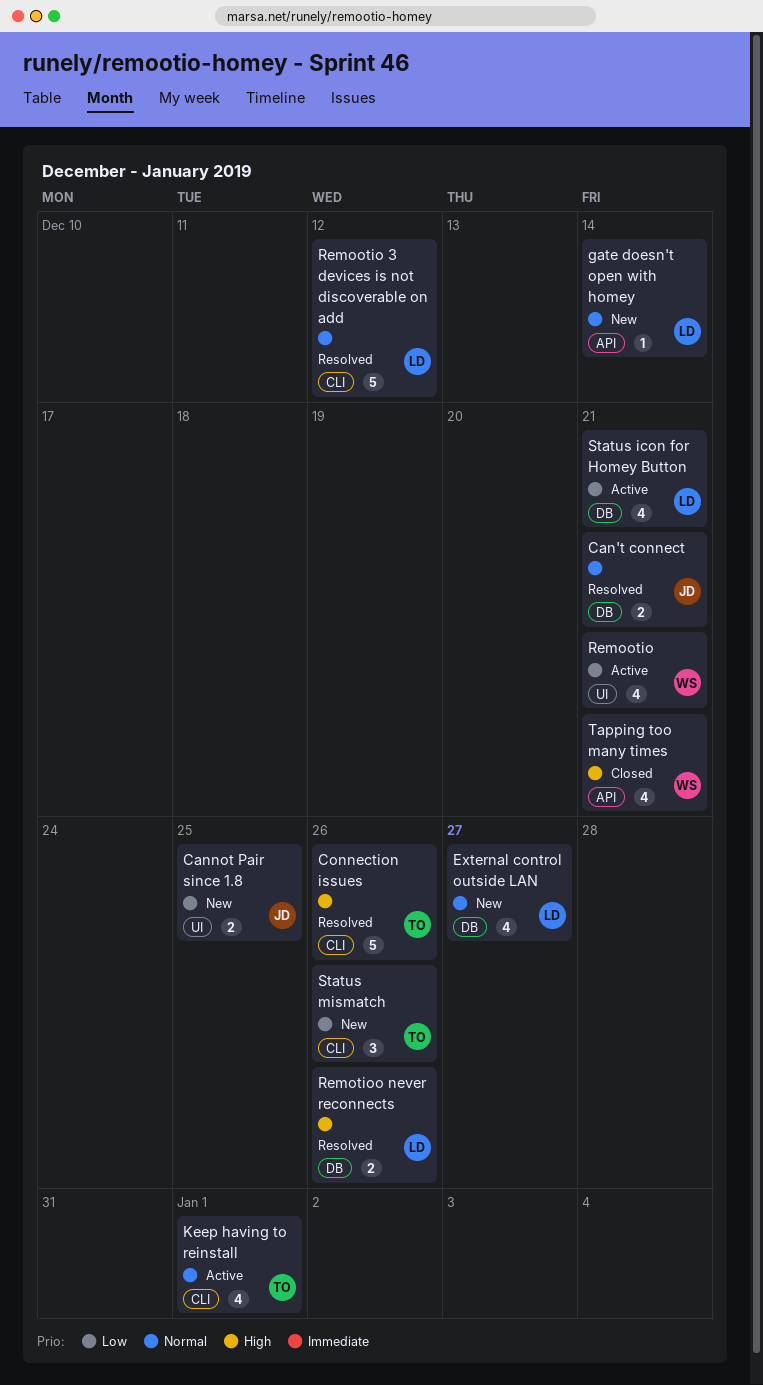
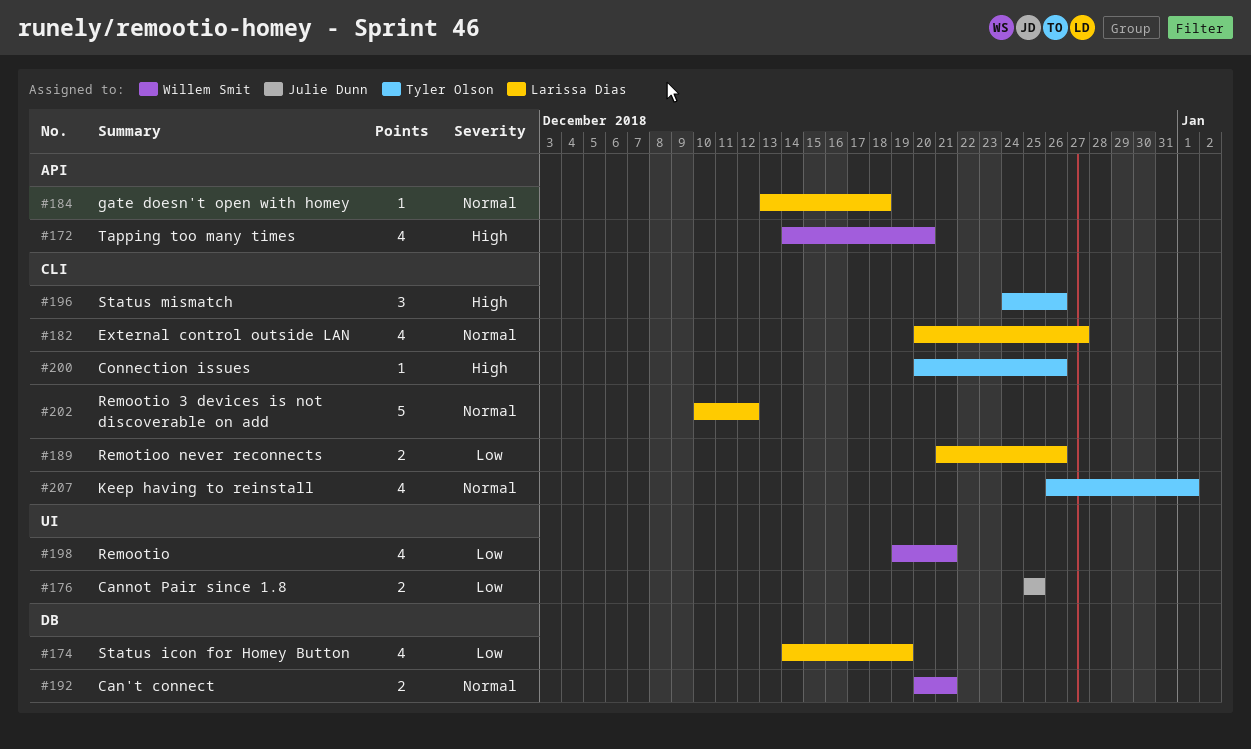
Can't connect, owner: Julie Dunn -> Willem Smit
Connection issues, estimate: 5 -> 1
External control outside LAN, label: DB -> CLI
gate doesn't open with homey, due: Dec 14 -> Dec 18
Remotioo never reconnects, priority: High -> Low
Remotioo never reconnects, label: DB -> CLI
Status icon for Homey Button, due: Dec 21 -> Dec 19
Status mismatch, priority: Low -> High
Tapping too many times, due: Dec 21 -> Dec 20

